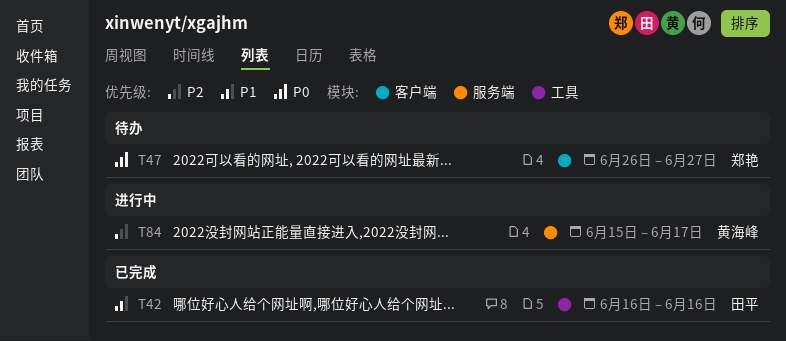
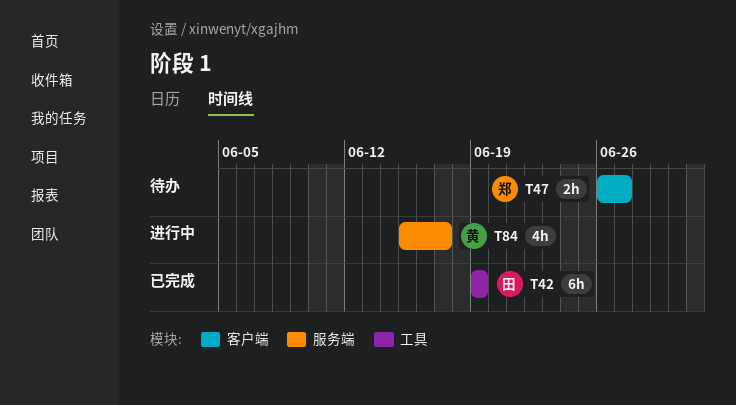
T42, start: Jun 16 -> Jun 19
T42, due: Jun 16 -> Jun 19

